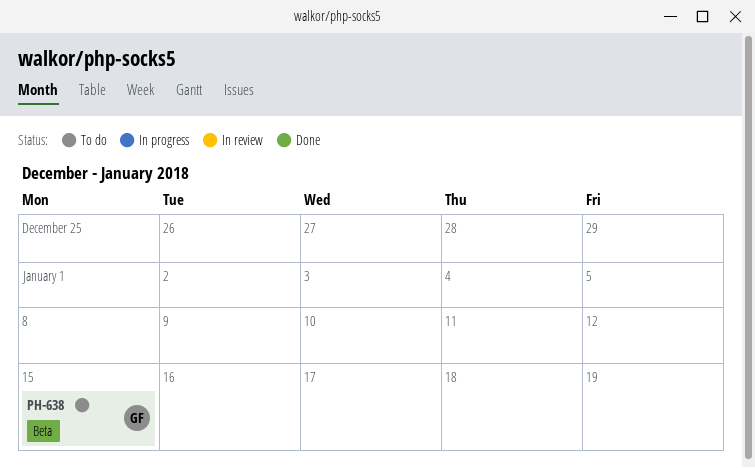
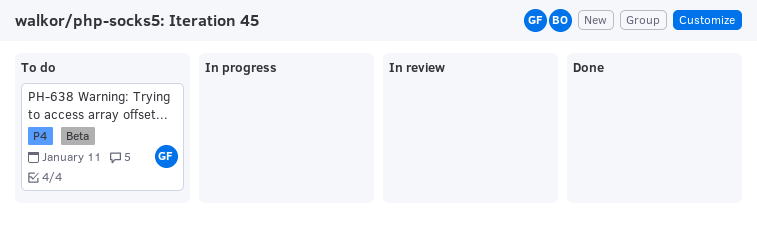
PH-638, due: Jan 15 -> Jan 11

